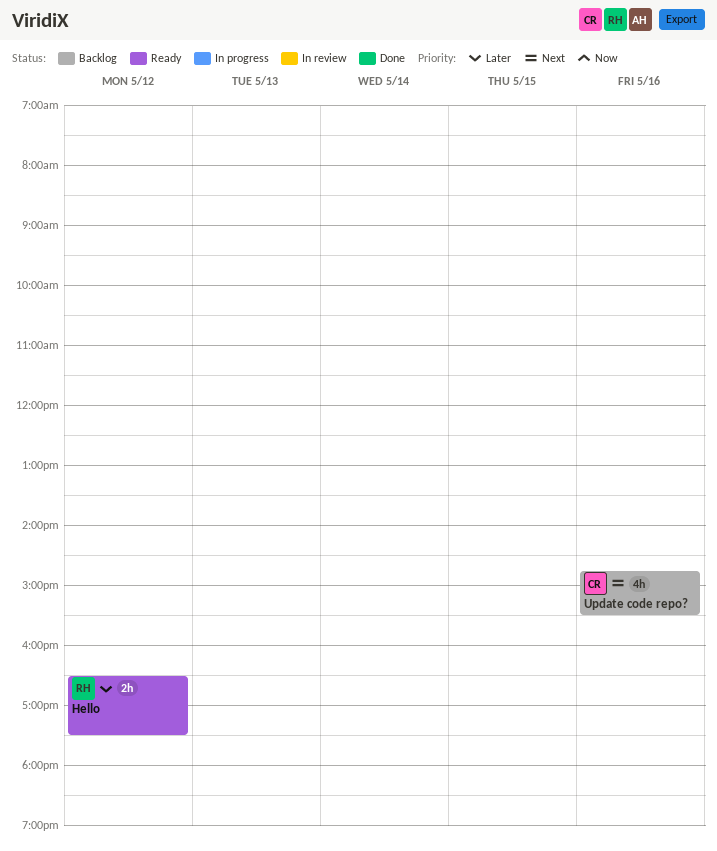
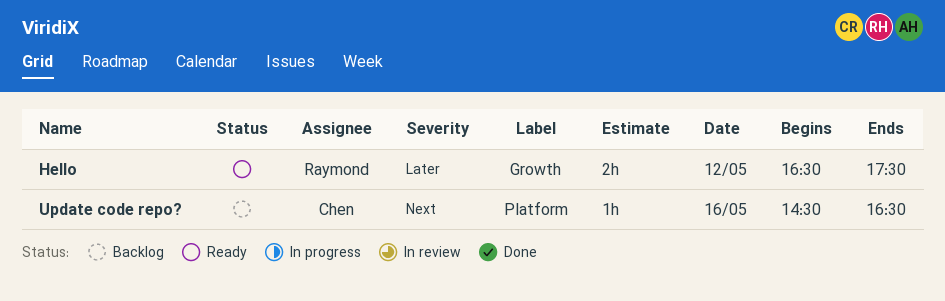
Update code repo?, estimate: 4h -> 1h
Update code repo?, begins: 14:45 -> 14:30
Update code repo?, ends: 15:30 -> 16:30

